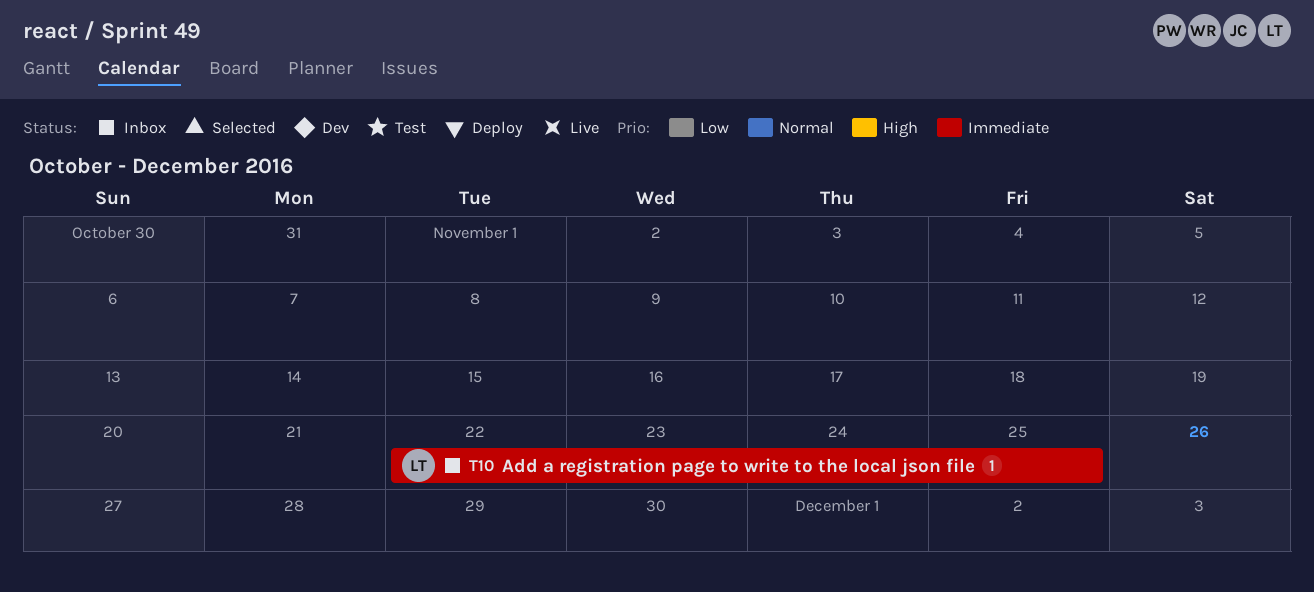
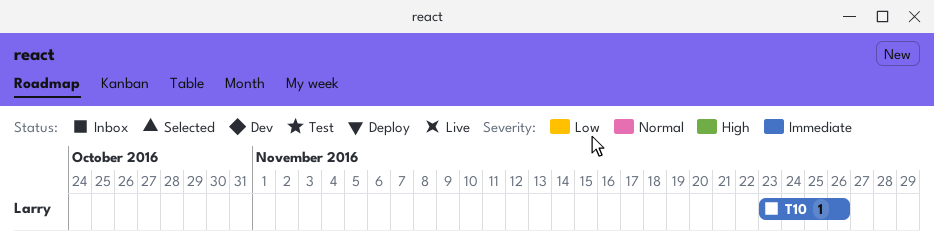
T10, start: Nov 22 -> Nov 23
T10, due: Nov 25 -> Nov 26

